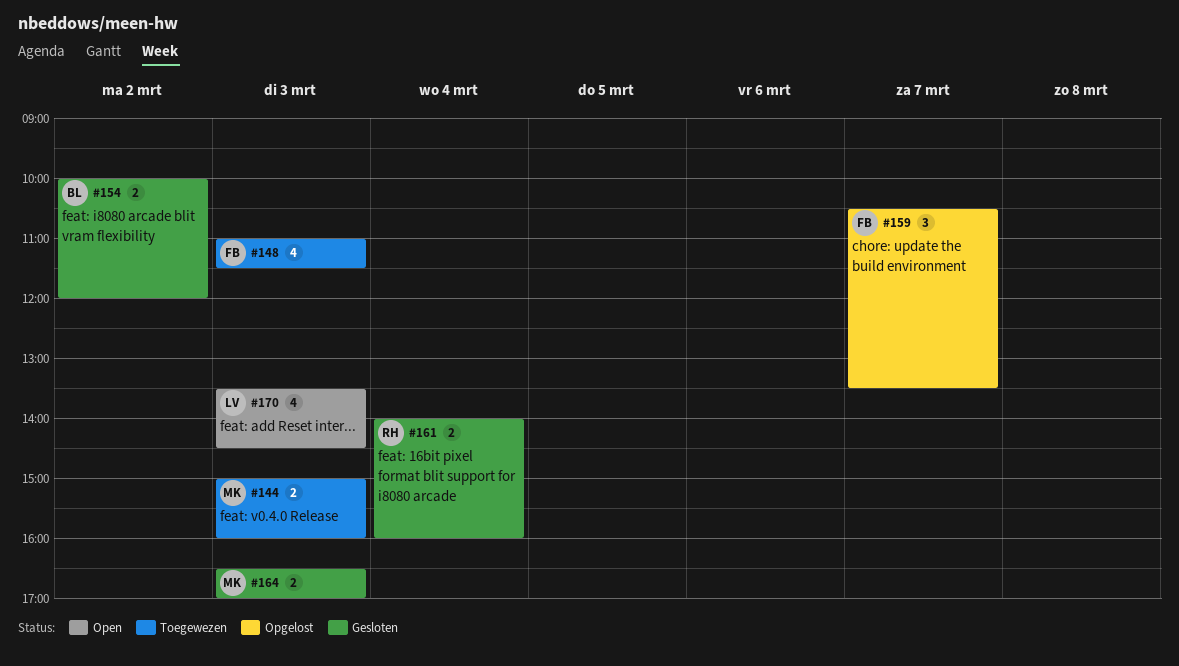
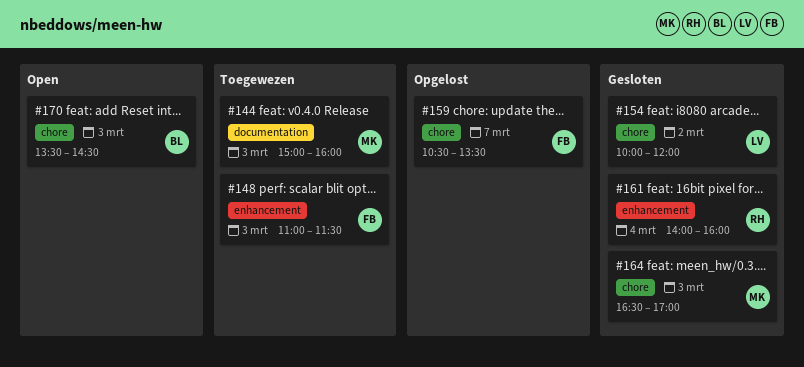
#154, owner: BL -> LV
#170, owner: LV -> BL

